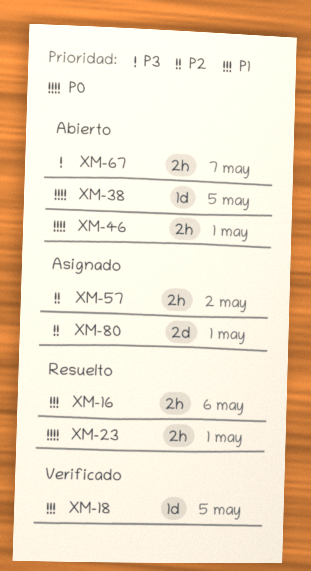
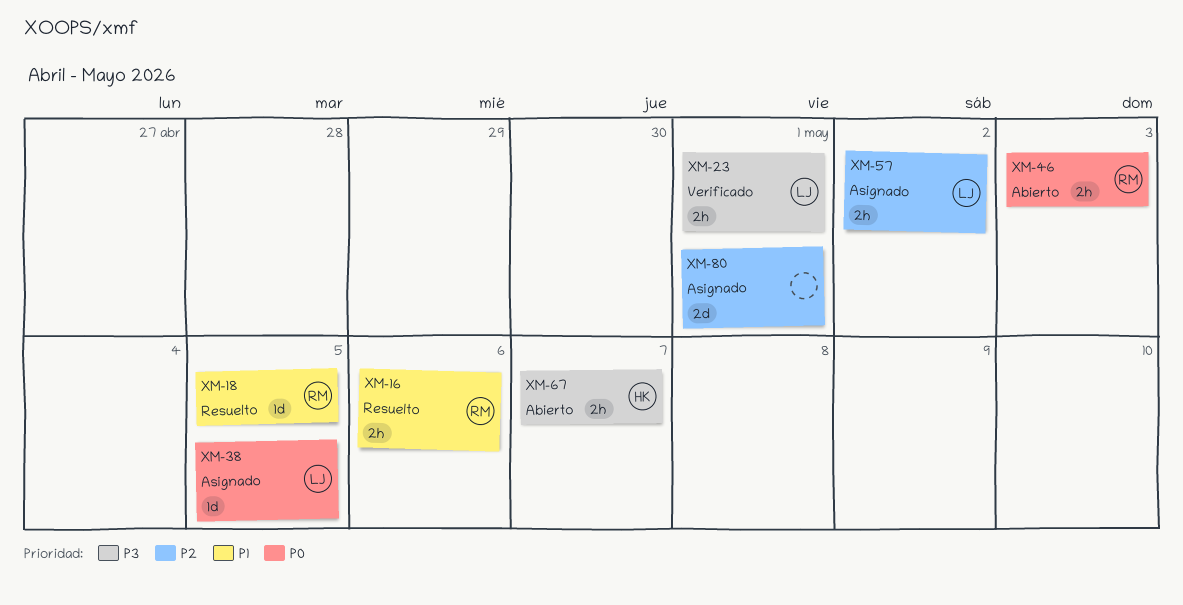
XM-18, status: Verificado -> Resuelto
XM-23, status: Resuelto -> Verificado
XM-23, priority: P0 -> P3
XM-38, status: Abierto -> Asignado
XM-46, due: May 1 -> May 3

